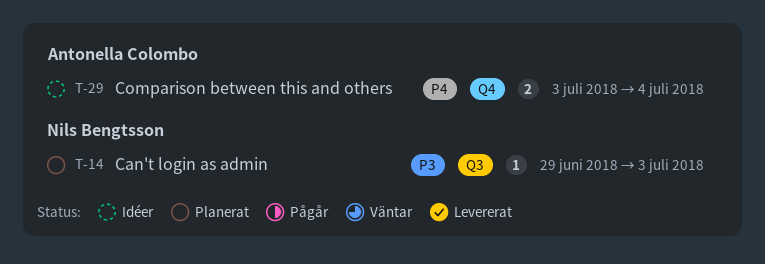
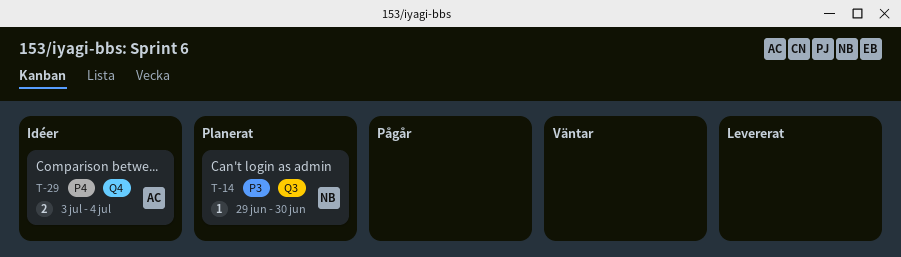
T-14, due: Jul 3 -> Jun 30

